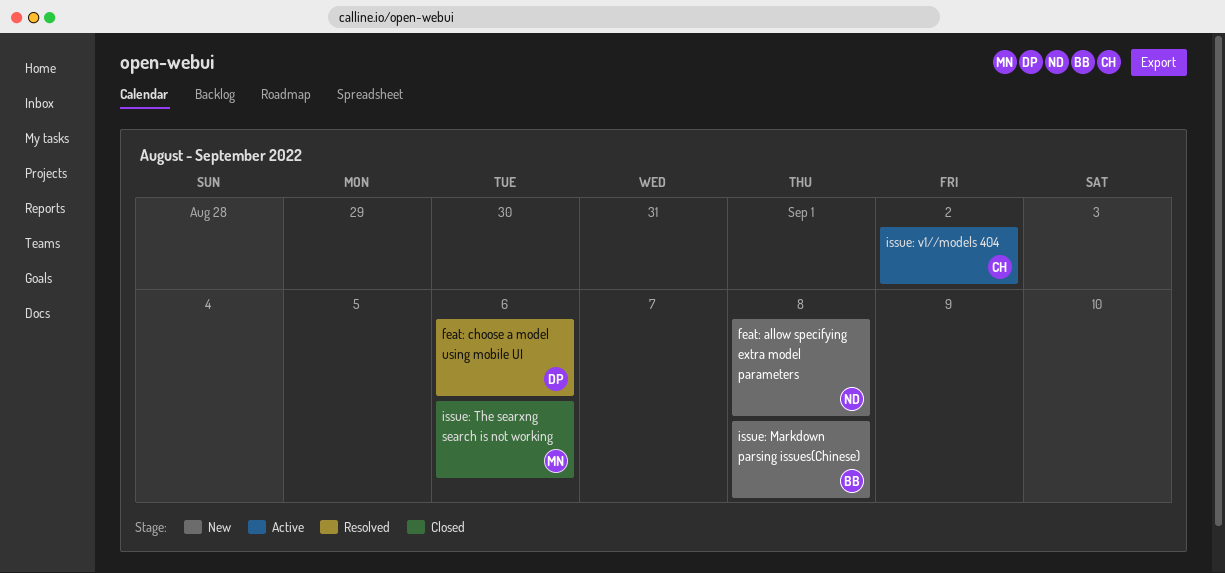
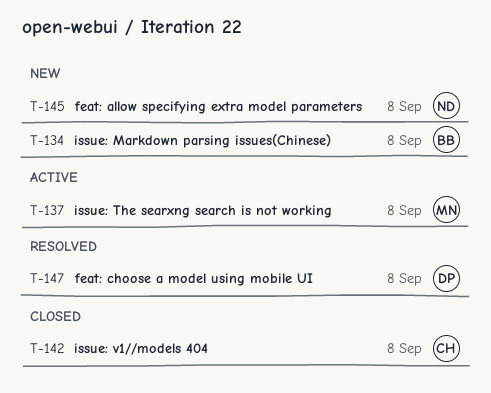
feat: choose a model using mobile UI, due: Sep 6 -> Sep 8
issue: The searxng search is not working, status: Closed -> Active
issue: The searxng search is not working, due: Sep 6 -> Sep 8
issue: v1//models 404, status: Active -> Closed
issue: v1//models 404, due: Sep 2 -> Sep 8

